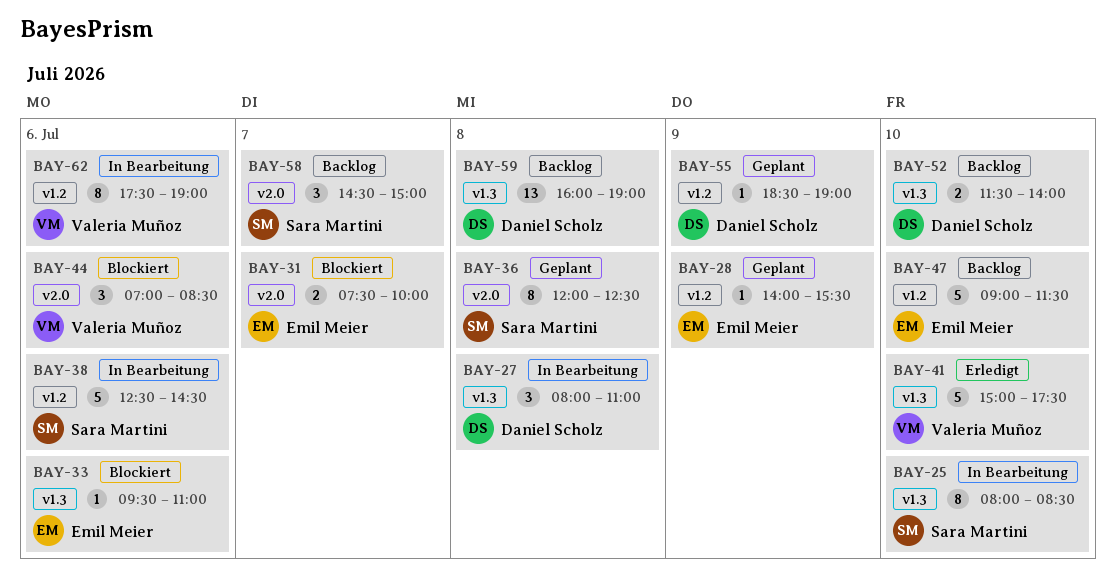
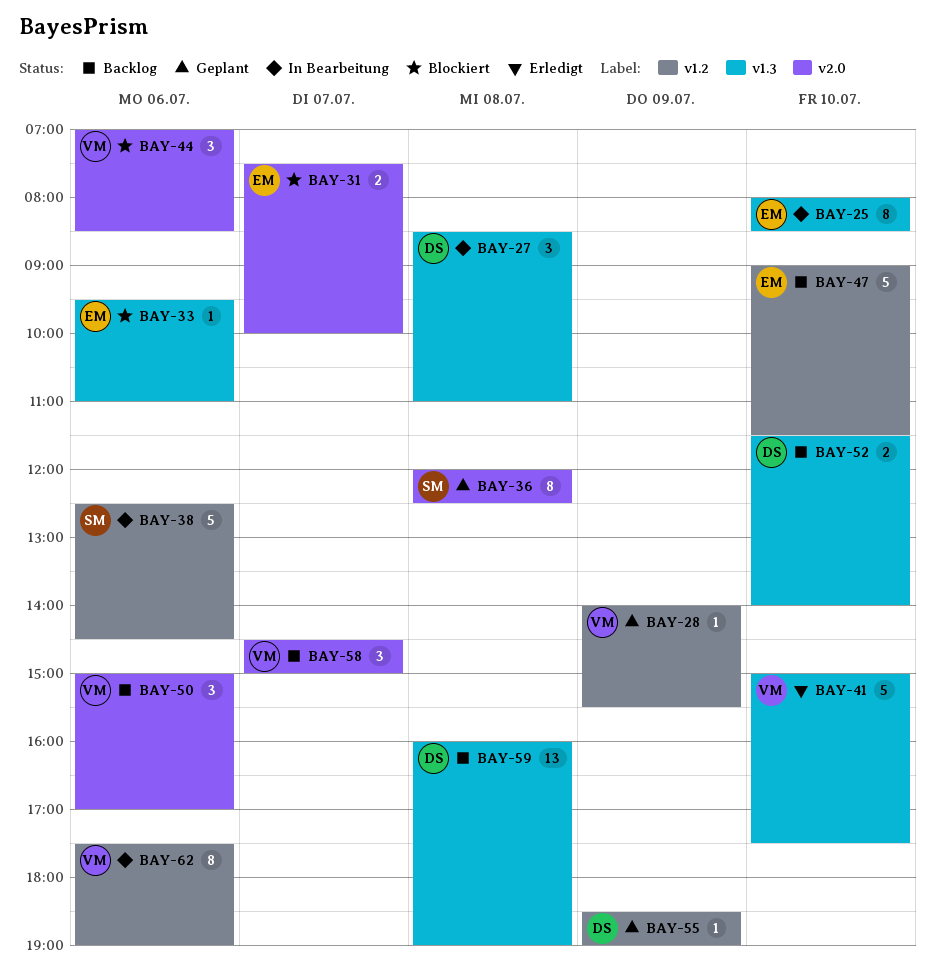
BAY-25, owner: Sara Martini -> Emil Meier
BAY-27, begins: 08:00 -> 08:30
BAY-28, owner: Emil Meier -> Valeria Muñoz
BAY-50: none -> present
BAY-58, owner: Sara Martini -> Valeria Muñoz

